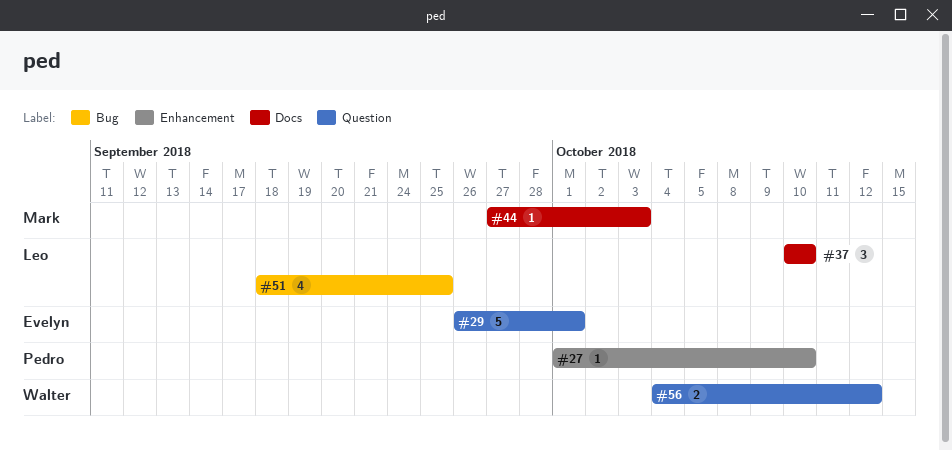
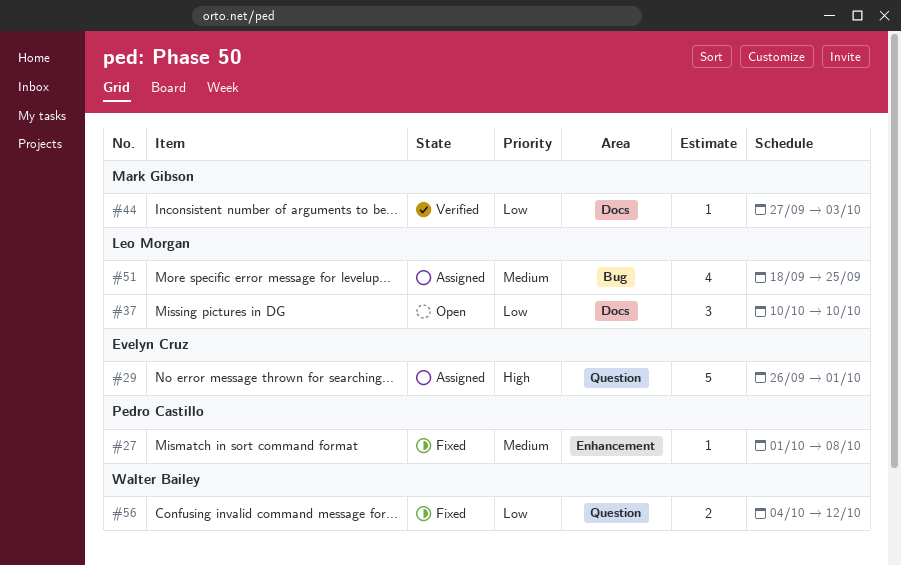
#27, due: Oct 10 -> Oct 8

